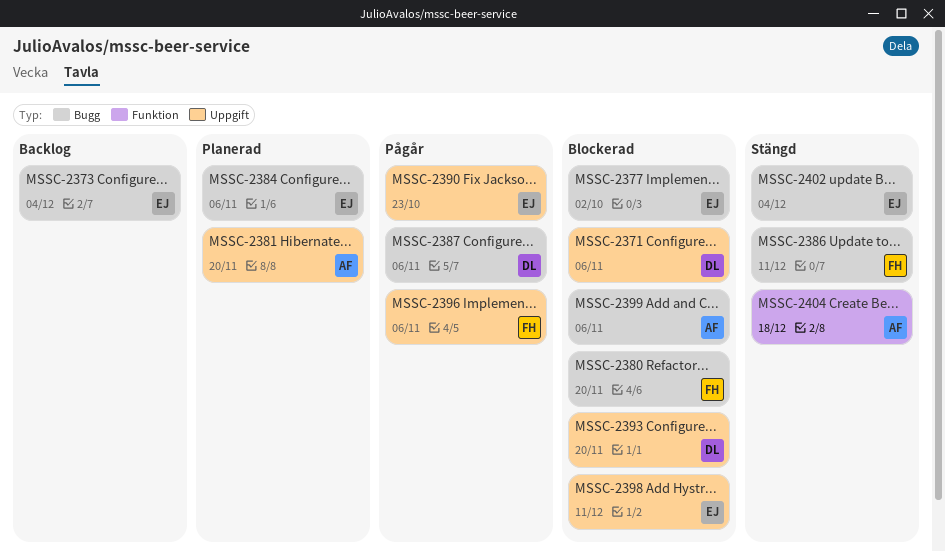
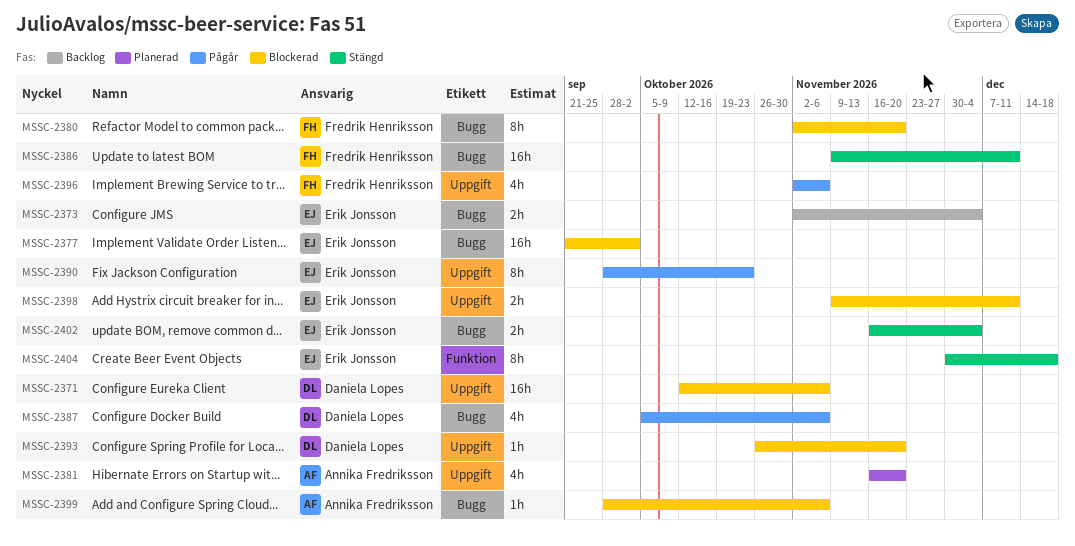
MSSC-2384: present -> none
MSSC-2404, owner: Annika Fredriksson -> Erik Jonsson

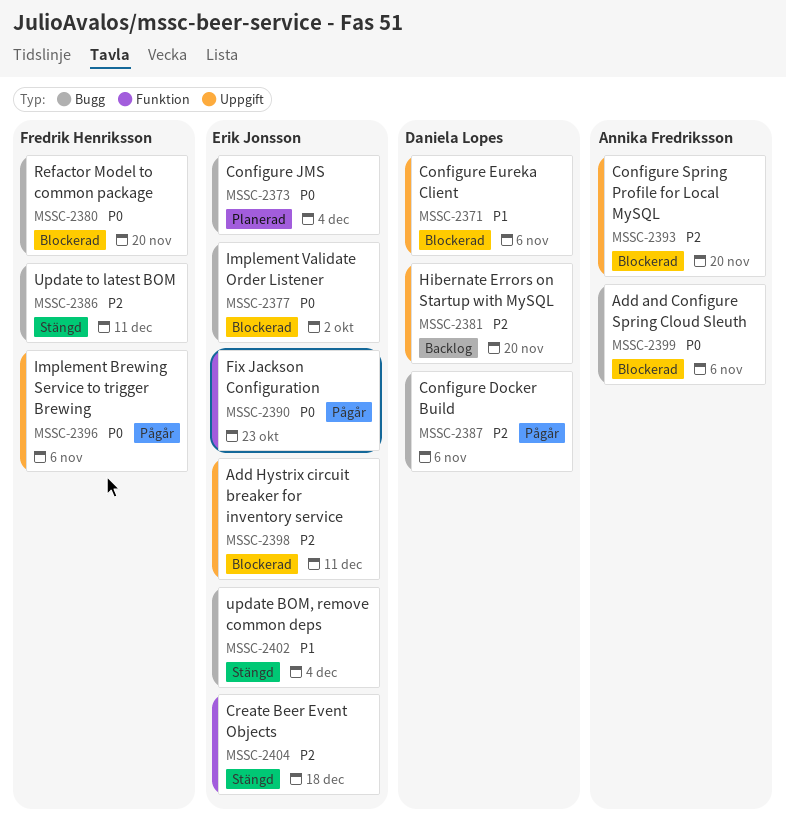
MSSC-2373, status: Backlog -> Planerad
MSSC-2381, status: Planerad -> Backlog
MSSC-2381, owner: Annika Fredriksson -> Daniela Lopes
MSSC-2390, label: Uppgift -> Funktion
MSSC-2393, owner: Daniela Lopes -> Annika Fredriksson

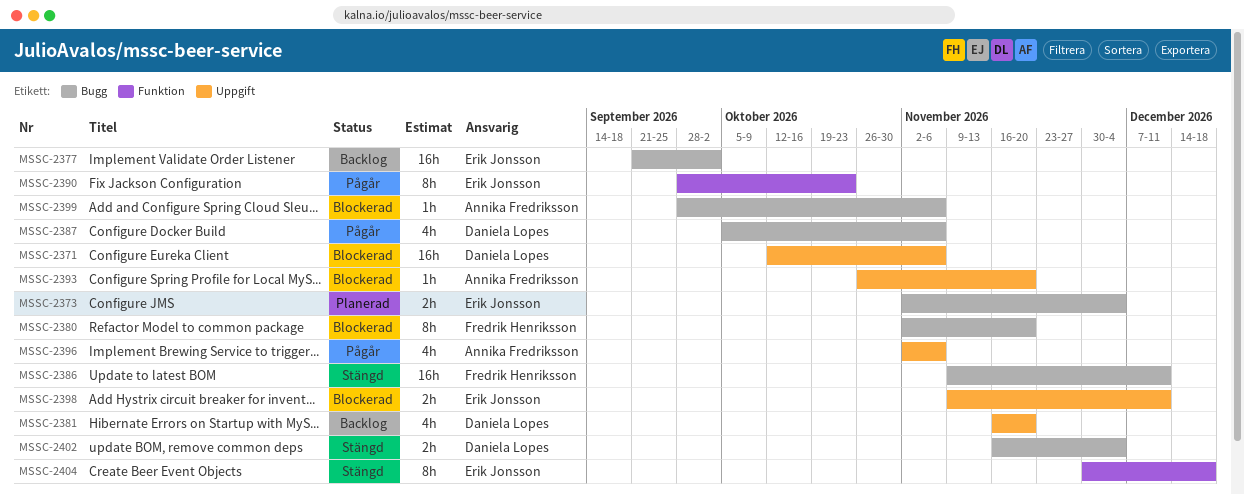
MSSC-2377, status: Blockerad -> Backlog
MSSC-2396, owner: Fredrik Henriksson -> Annika Fredriksson
MSSC-2402, owner: Erik Jonsson -> Daniela Lopes

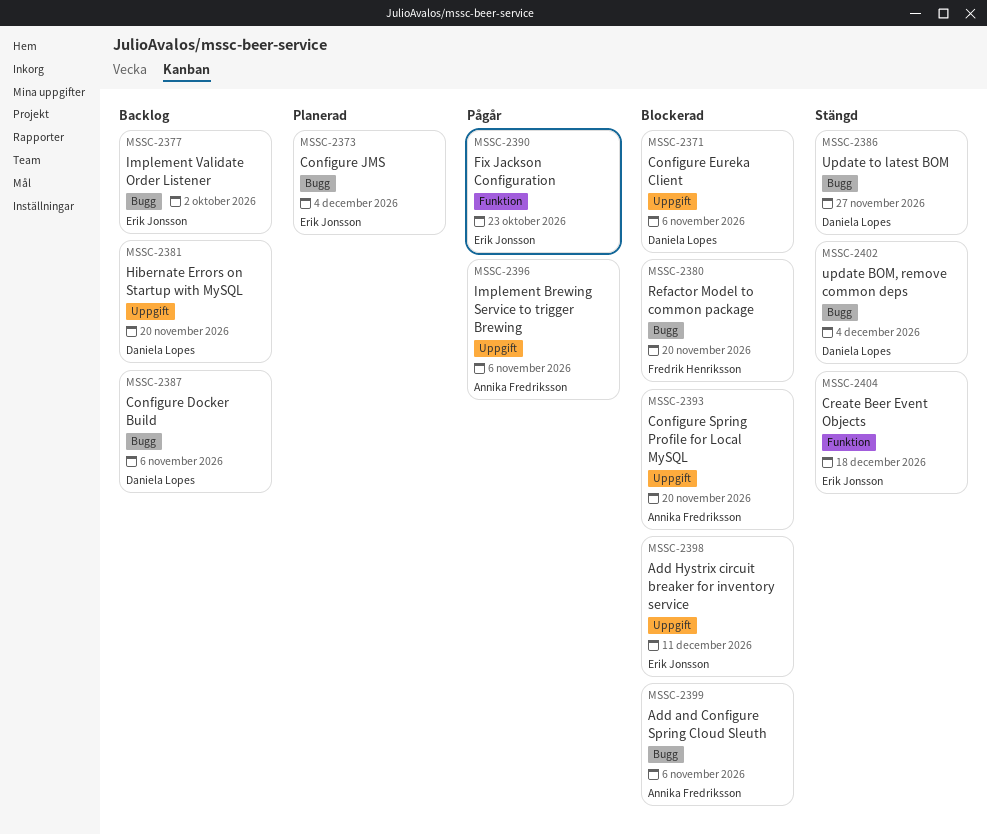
MSSC-2386, owner: Fredrik Henriksson -> Daniela Lopes
MSSC-2386, due: Dec 11 -> Nov 27
MSSC-2387, status: Pågår -> Backlog

